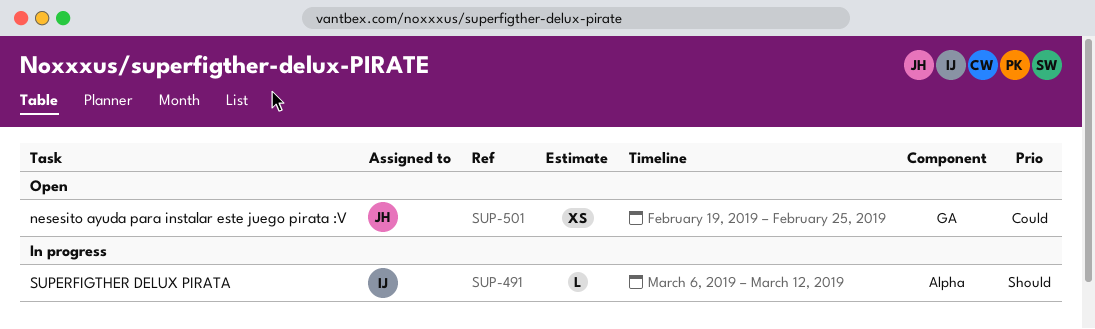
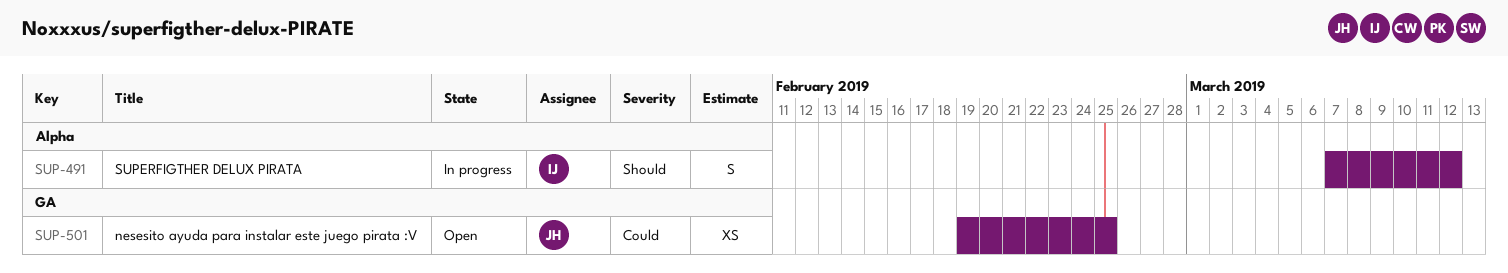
SUP-491, estimate: L -> S
SUP-491, start: Mar 6 -> Mar 7

